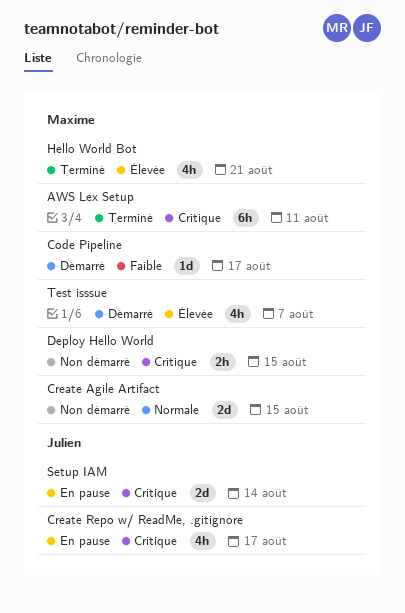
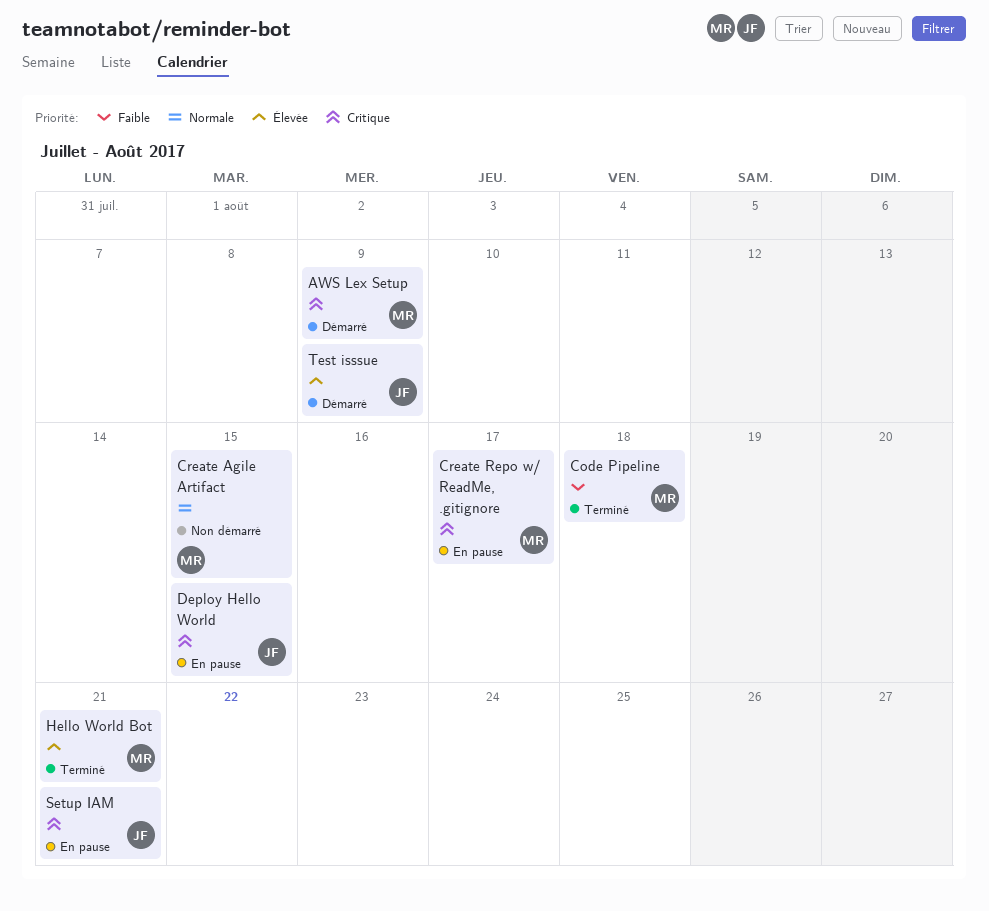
AWS Lex Setup, status: Terminé -> Démarré
AWS Lex Setup, due: Aug 11 -> Aug 9
Code Pipeline, status: Démarré -> Terminé
Code Pipeline, due: Aug 17 -> Aug 18
Create Repo w/ ReadMe, .gitignore, owner: Julien -> Maxime
Deploy Hello World, status: Non démarré -> En pause
Deploy Hello World, owner: Maxime -> Julien
Setup IAM, due: Aug 14 -> Aug 21
Test isssue, owner: Maxime -> Julien
Test isssue, due: Aug 7 -> Aug 9

